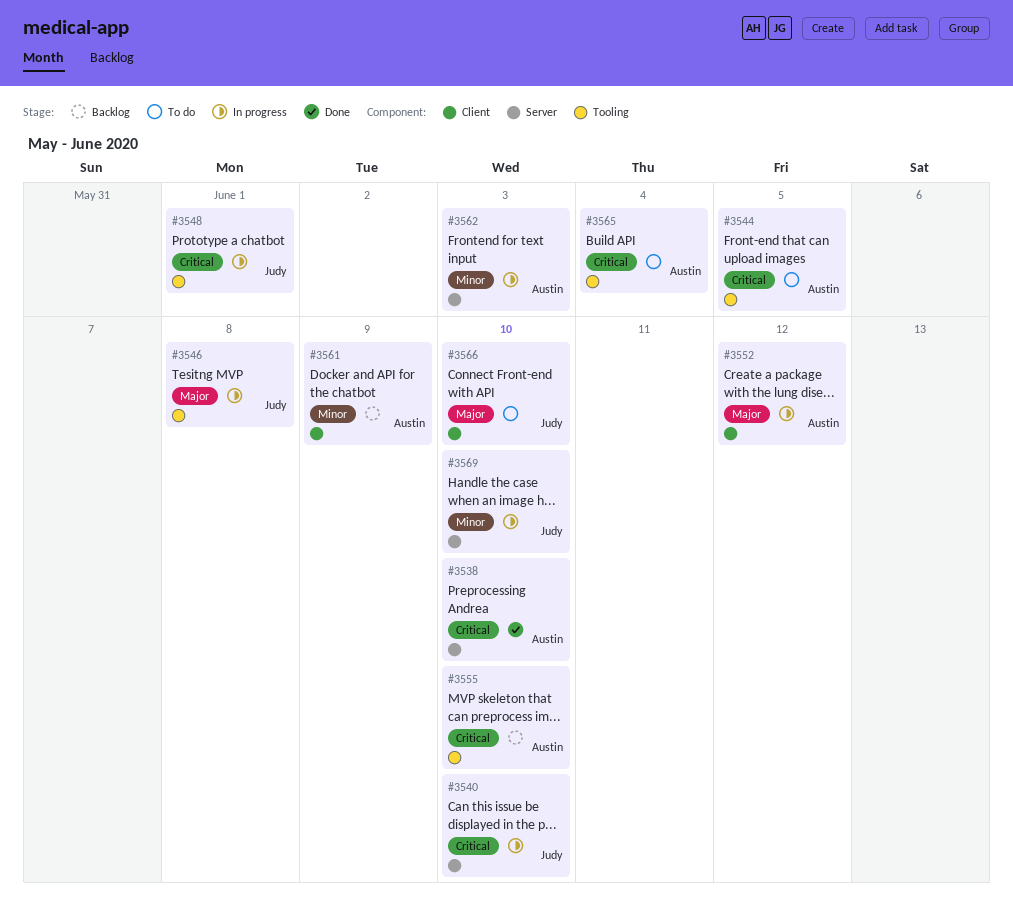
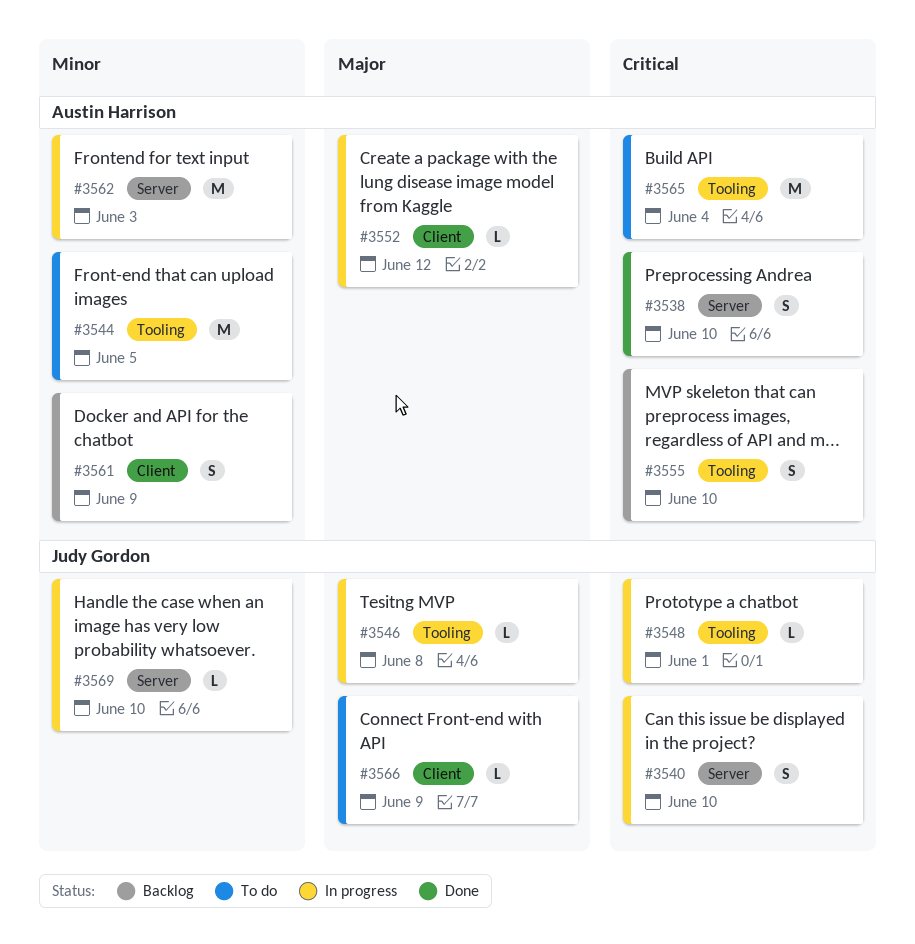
#3544, priority: Critical -> Minor
#3566, due: Jun 10 -> Jun 9

